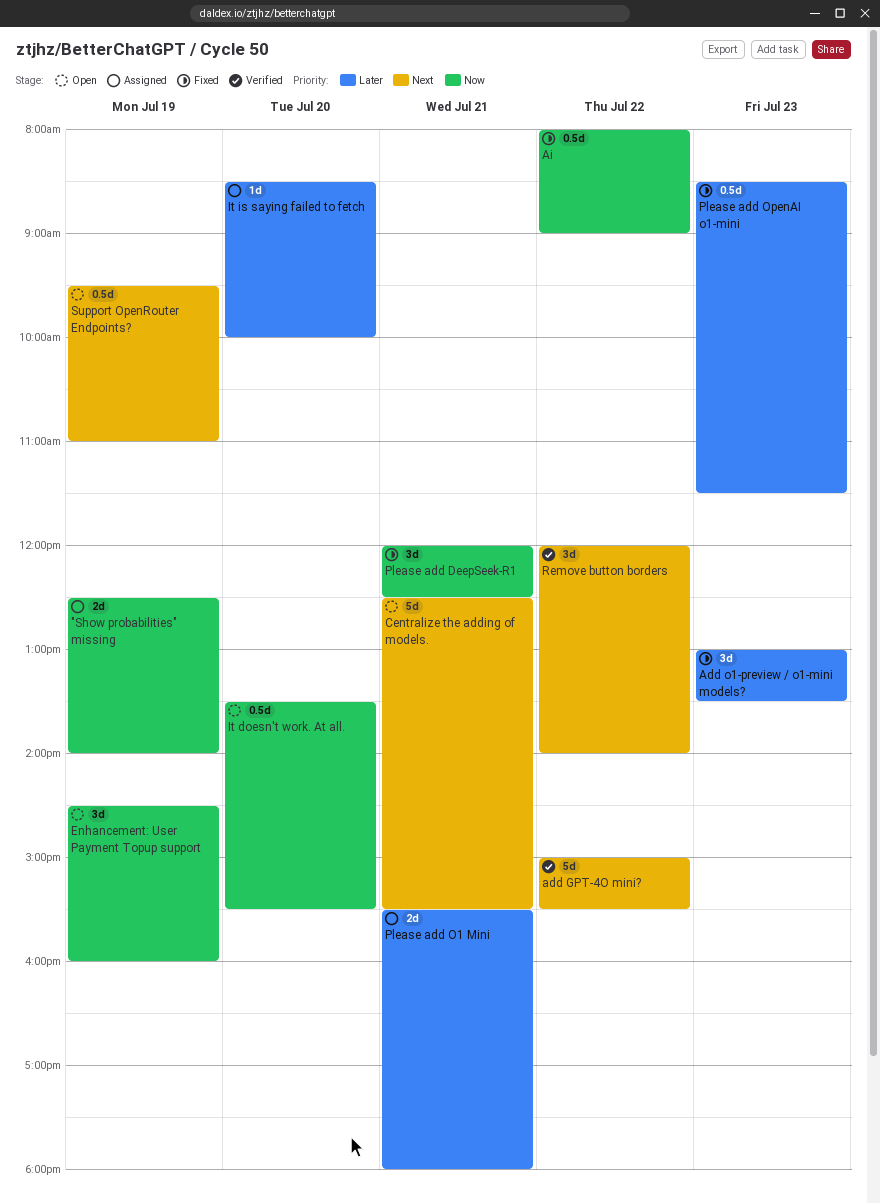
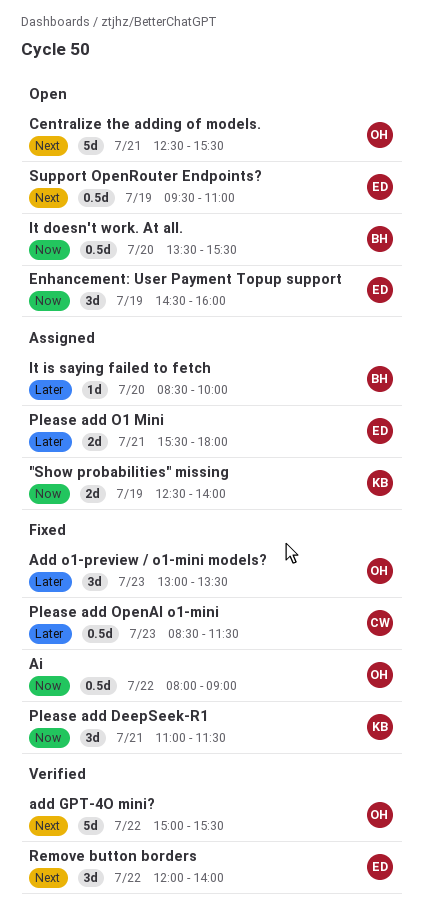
Please add DeepSeek-R1, begins: 12:00 -> 11:00
Please add DeepSeek-R1, ends: 12:30 -> 11:30

